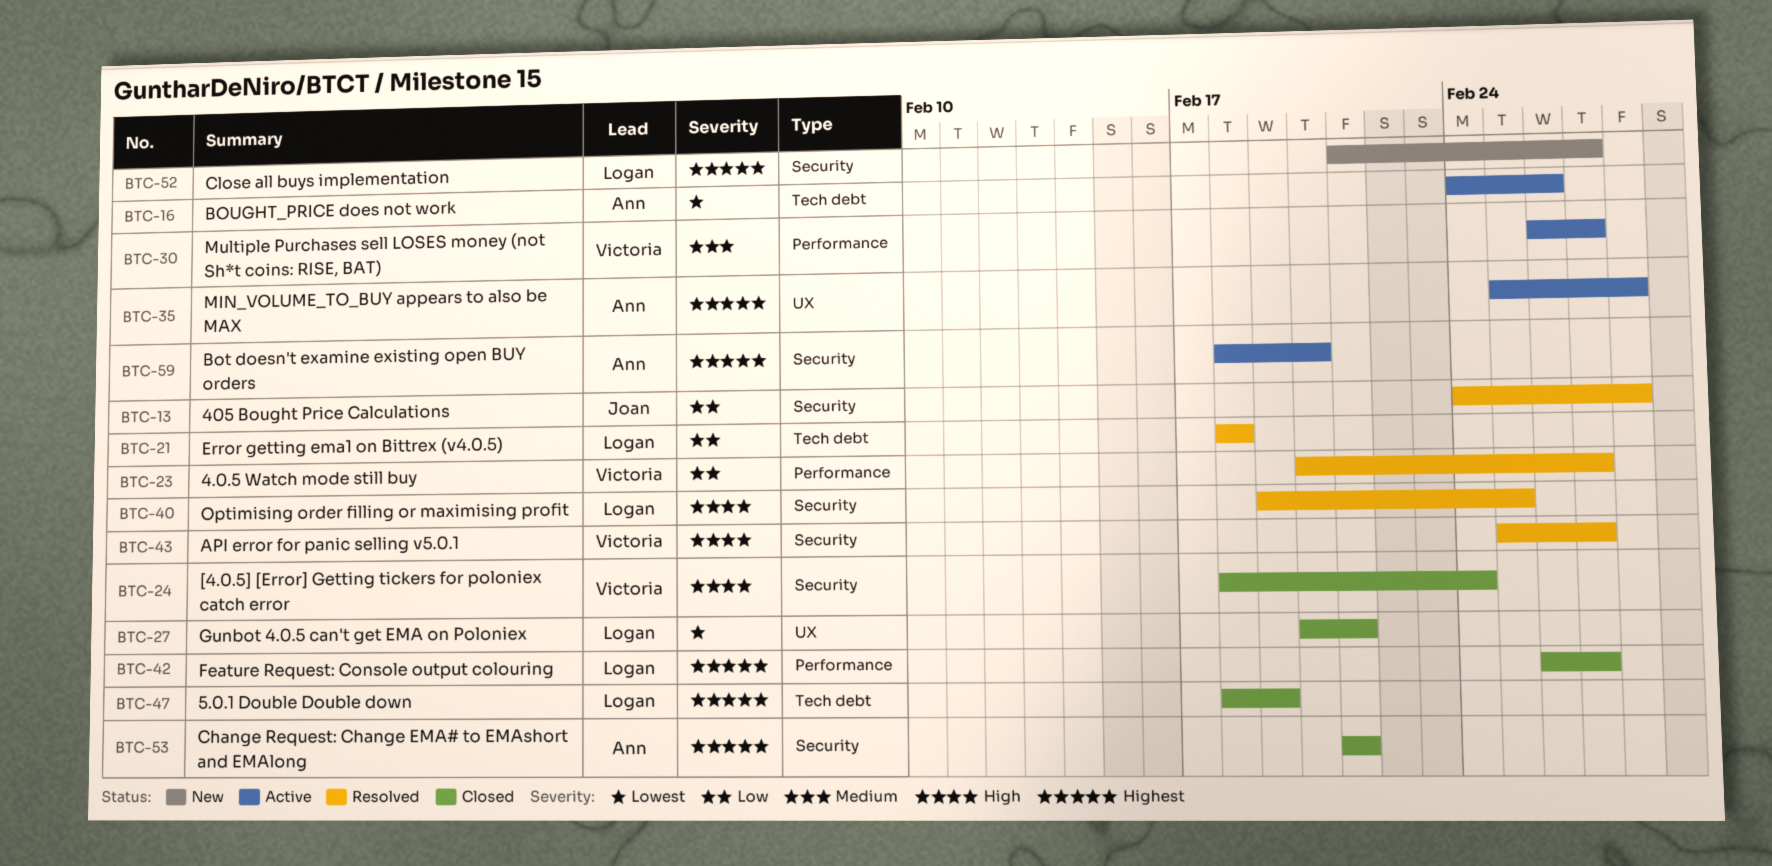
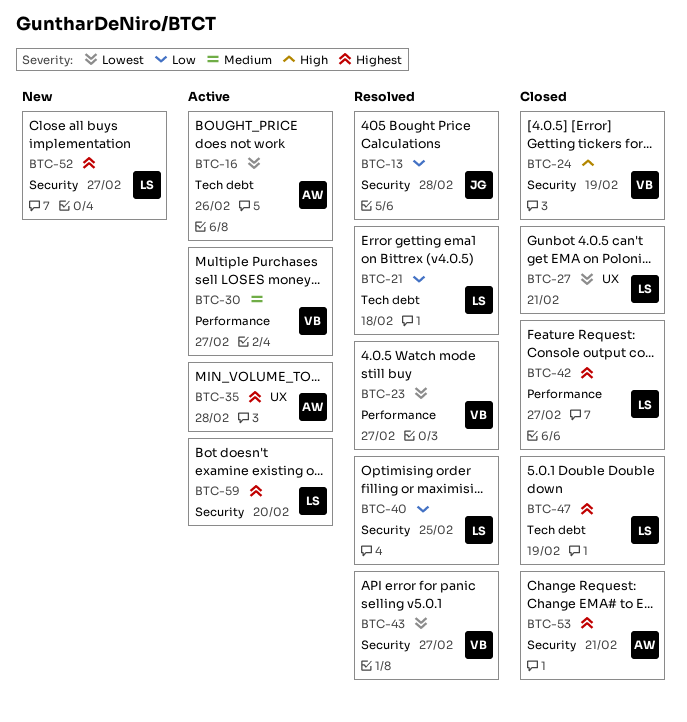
BTC-23, priority: Low -> Lowest
BTC-24, due: Feb 24 -> Feb 19
BTC-40, priority: High -> Low
BTC-43, priority: High -> Lowest
BTC-59, owner: Ann -> Logan

